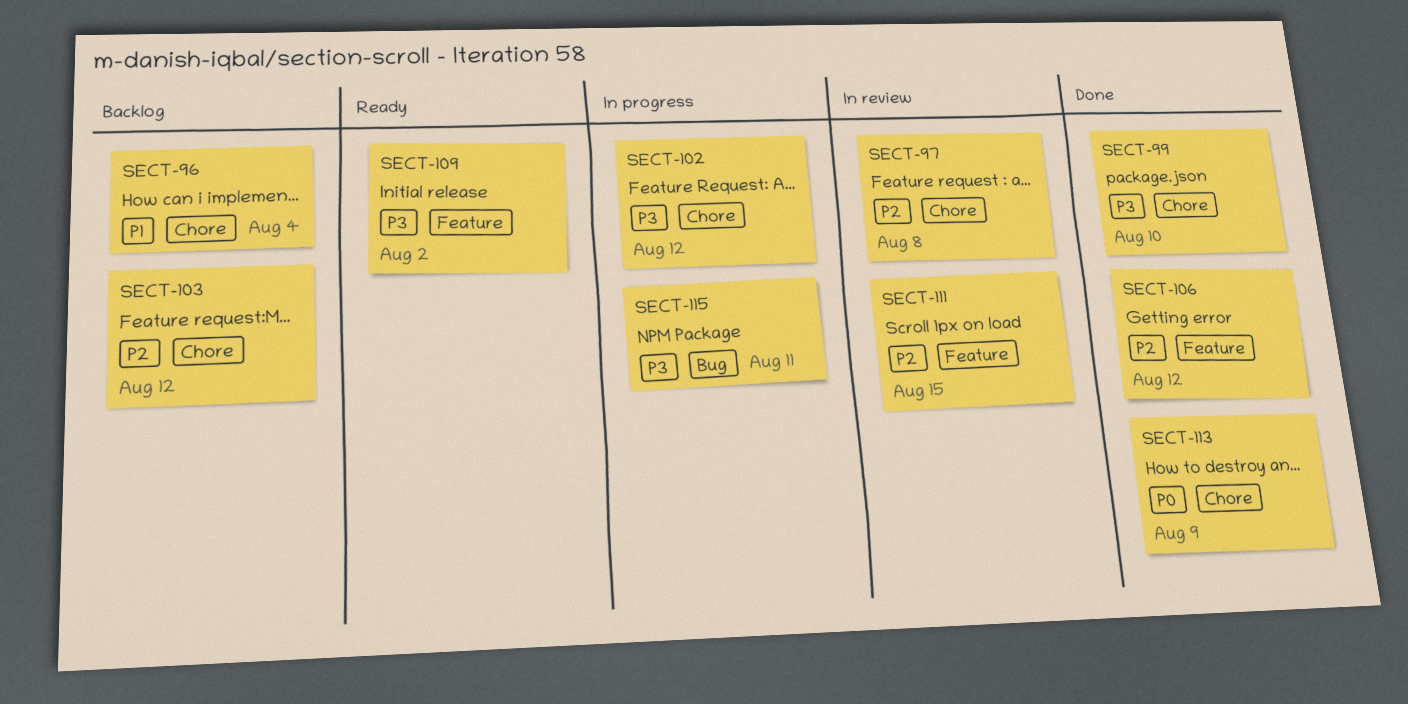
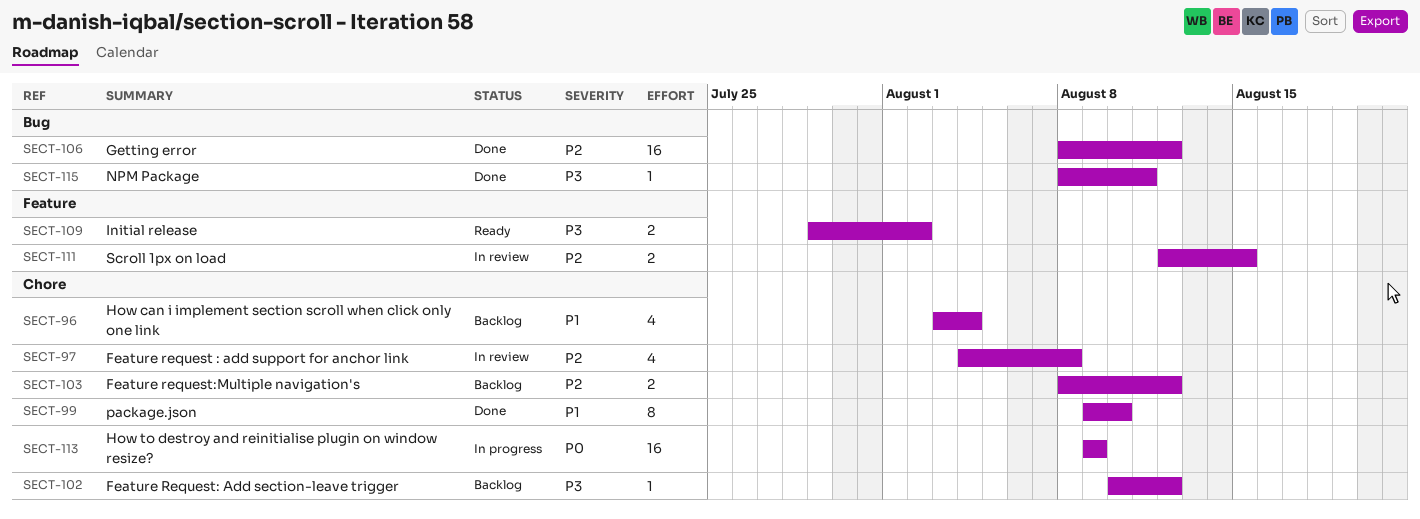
SECT-99, priority: P3 -> P1
SECT-102, status: In progress -> Backlog
SECT-106, label: Feature -> Bug
SECT-113, status: Done -> In progress
SECT-115, status: In progress -> Done

